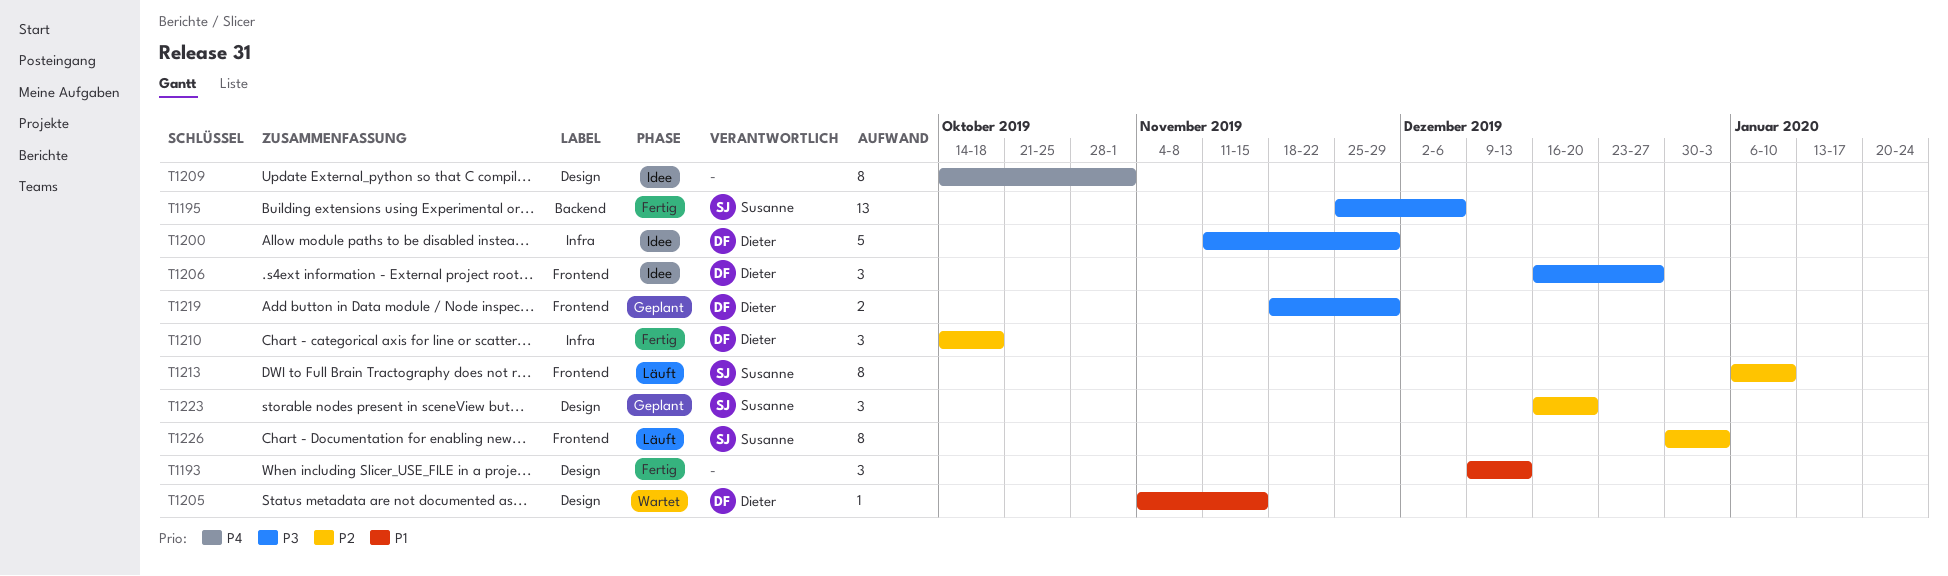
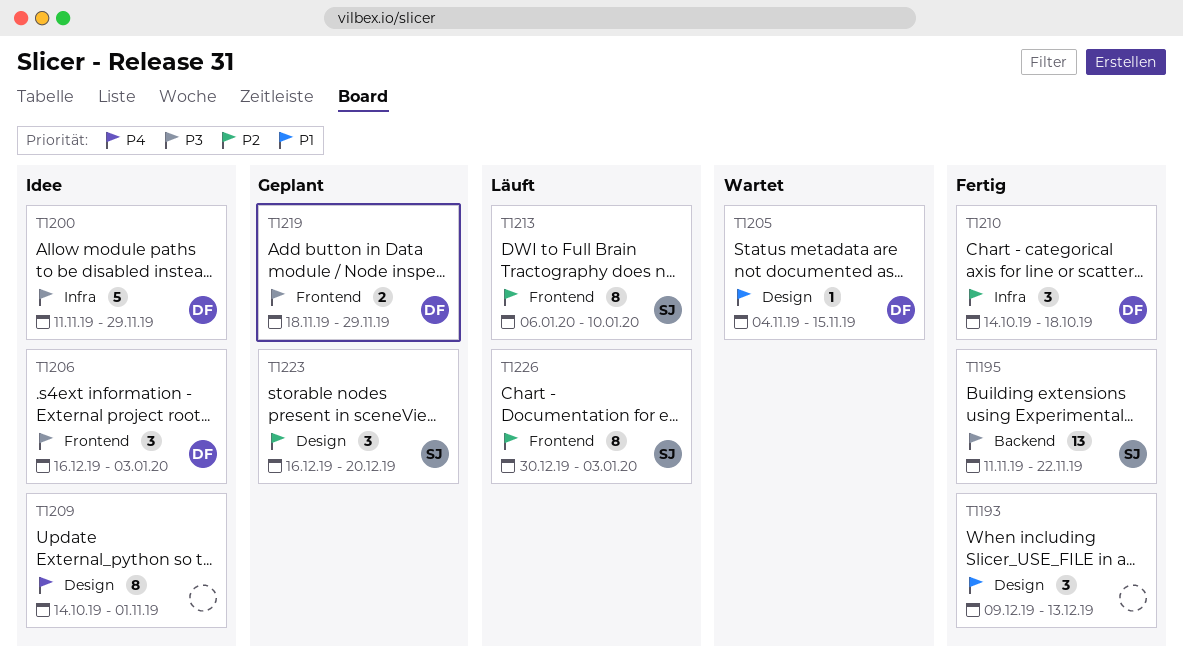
T1195, start: Nov 25 -> Nov 11
T1195, due: Dec 6 -> Nov 22
T1206, due: Dec 27 -> Jan 3

